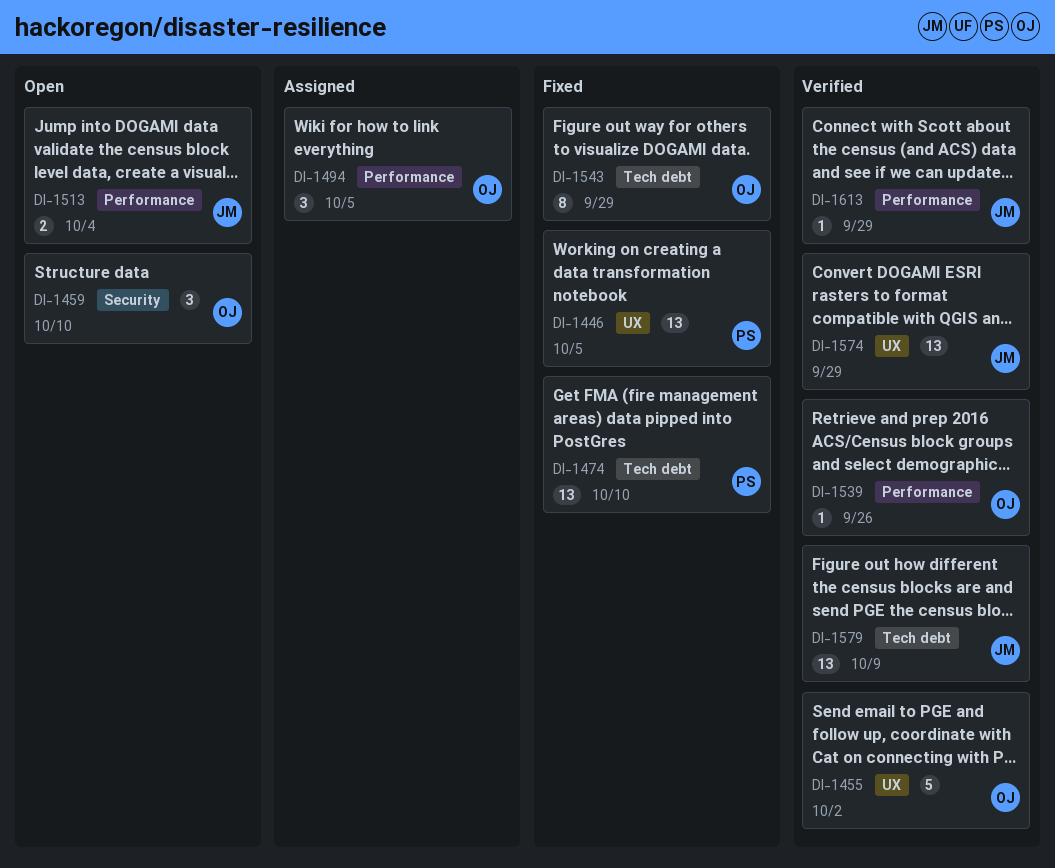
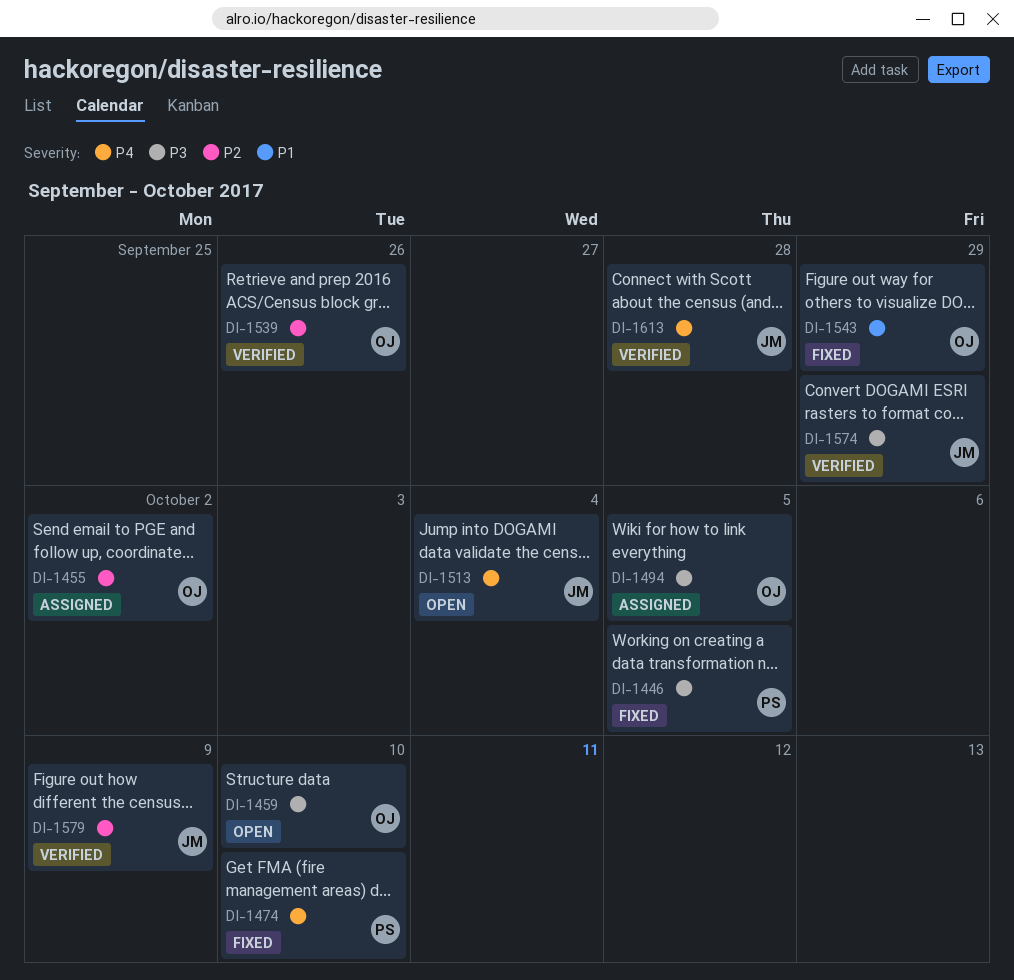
DI-1455, status: Verified -> Assigned
DI-1613, due: Sep 29 -> Sep 28

